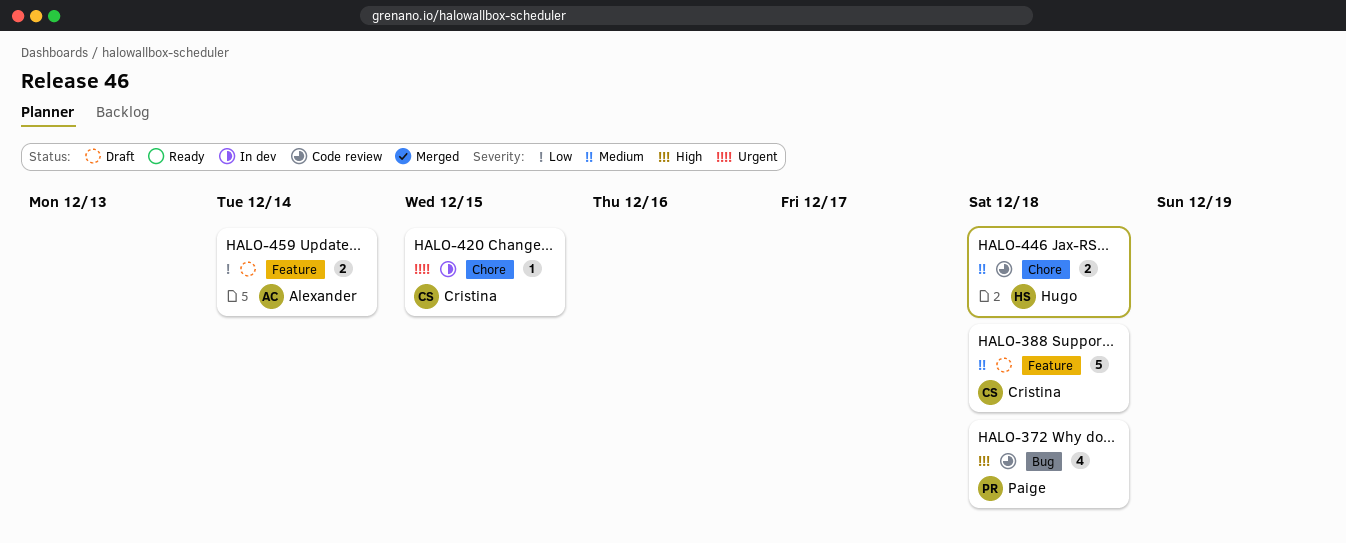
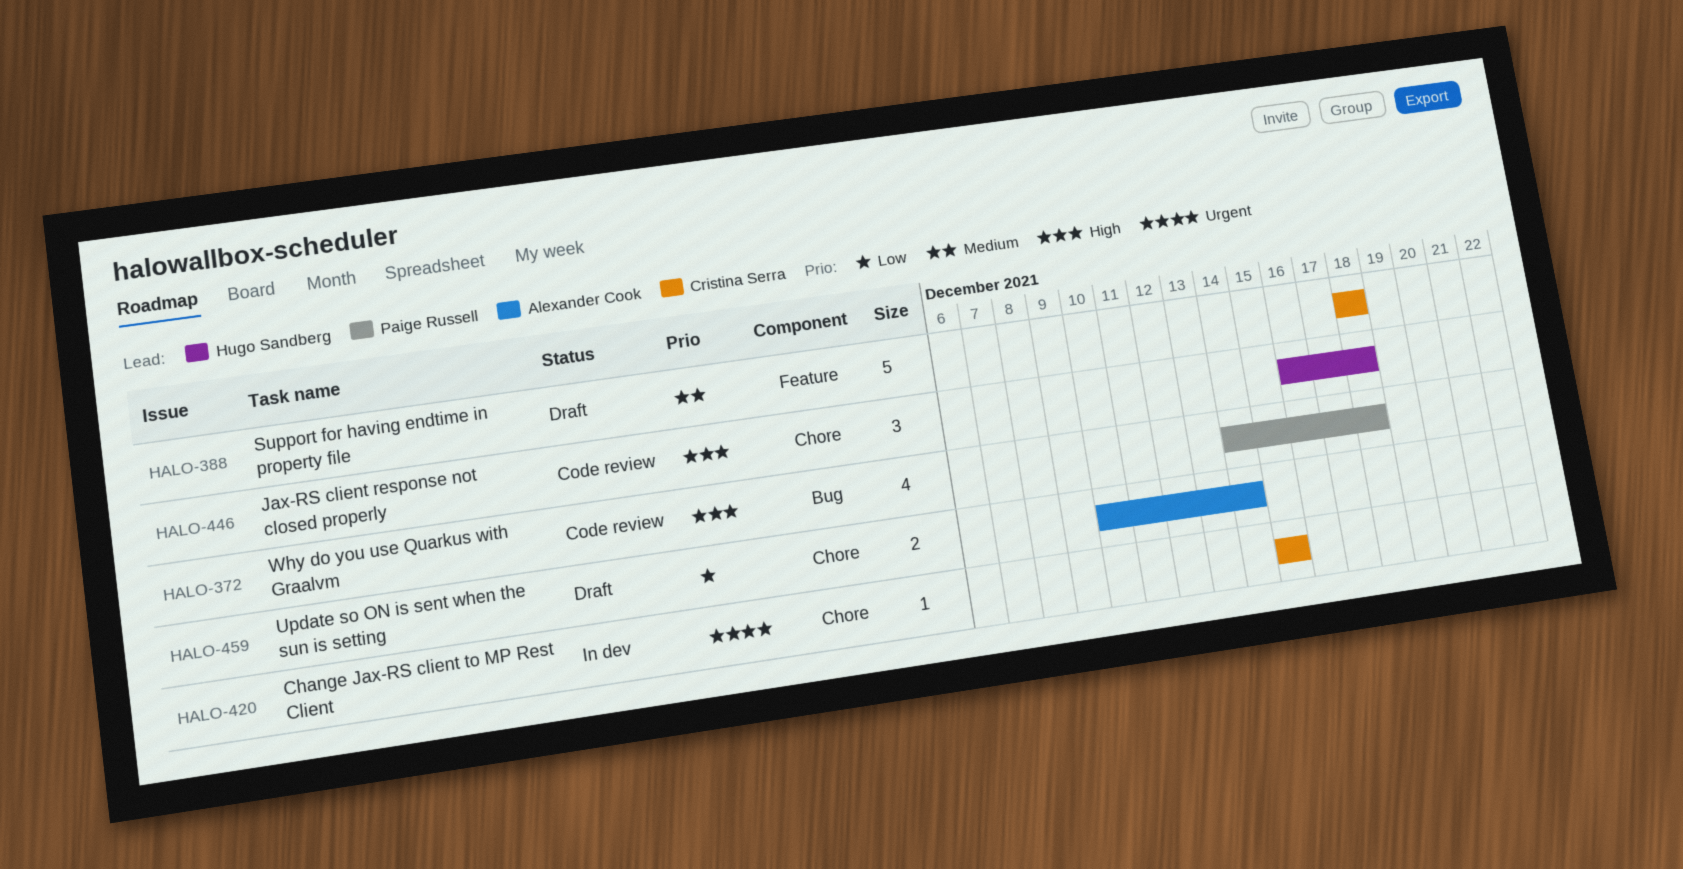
HALO-446, priority: Medium -> High
HALO-446, estimate: 2 -> 3
HALO-459, label: Feature -> Chore

